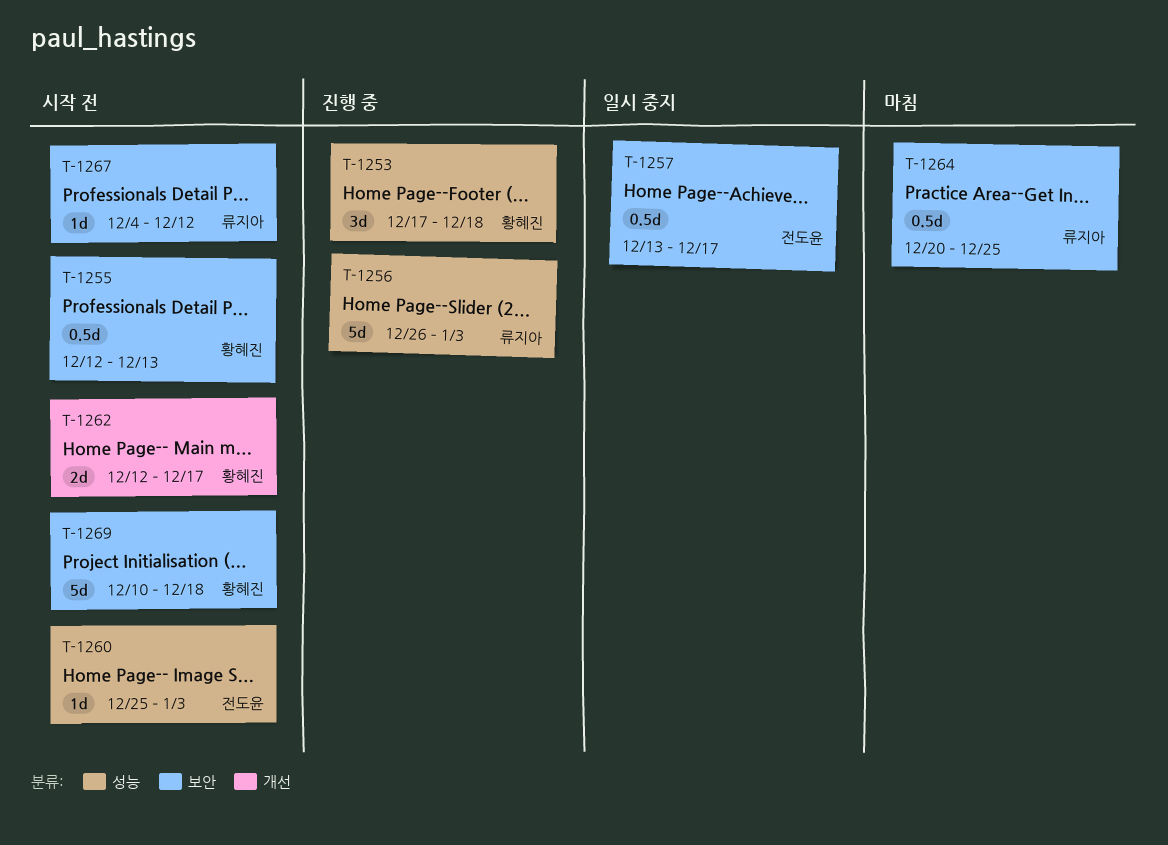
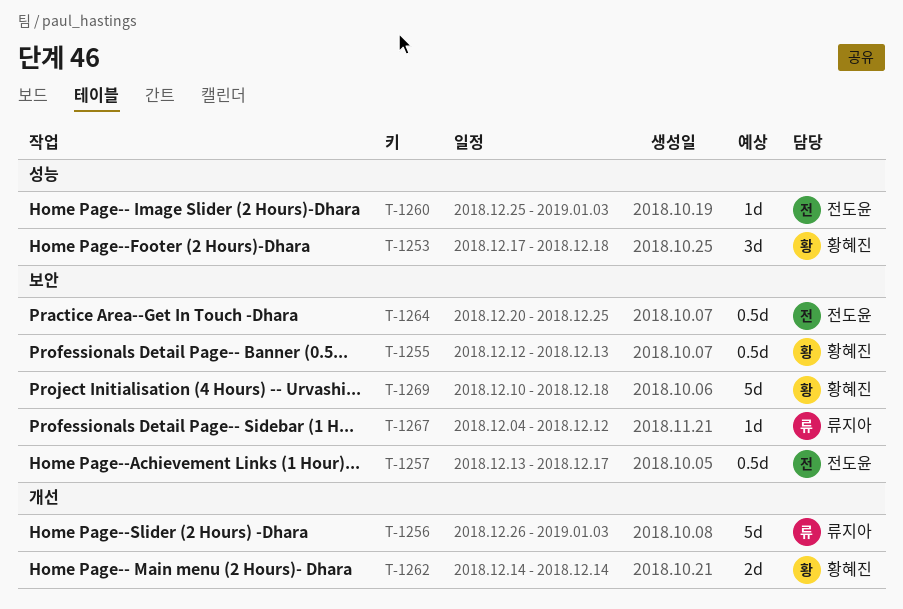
T-1256, label: 성능 -> 개선
T-1262, start: Dec 12 -> Dec 14
T-1262, due: Dec 17 -> Dec 14
T-1264, owner: 류지아 -> 전도윤

